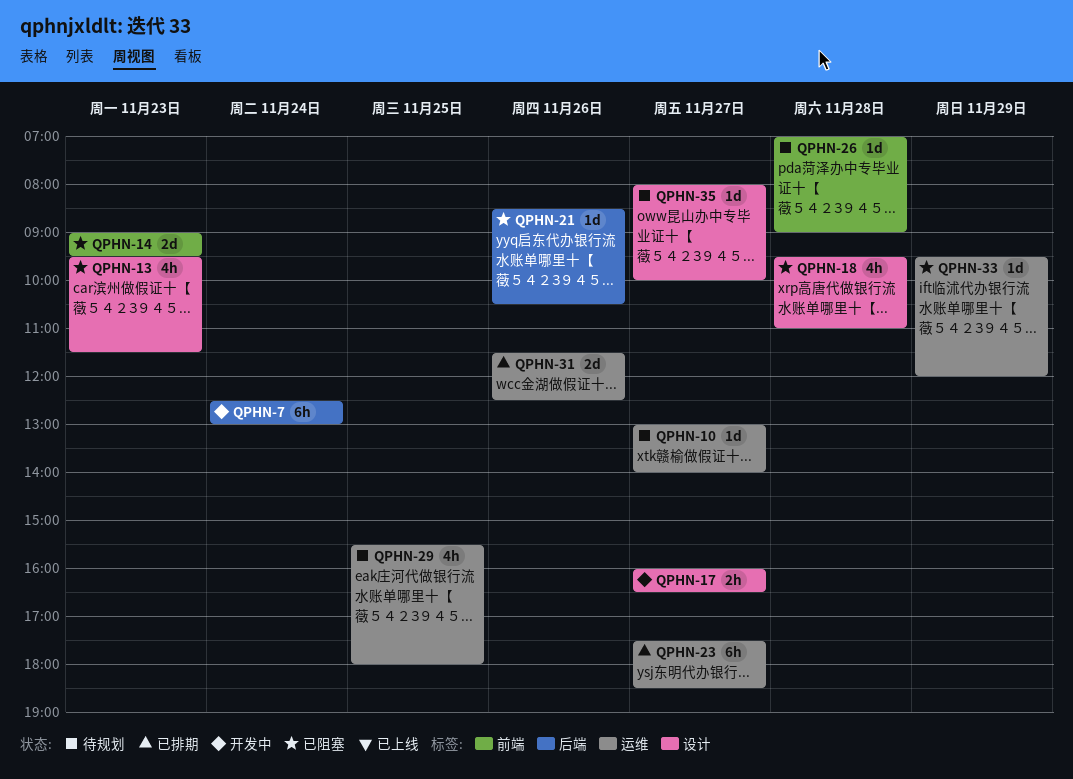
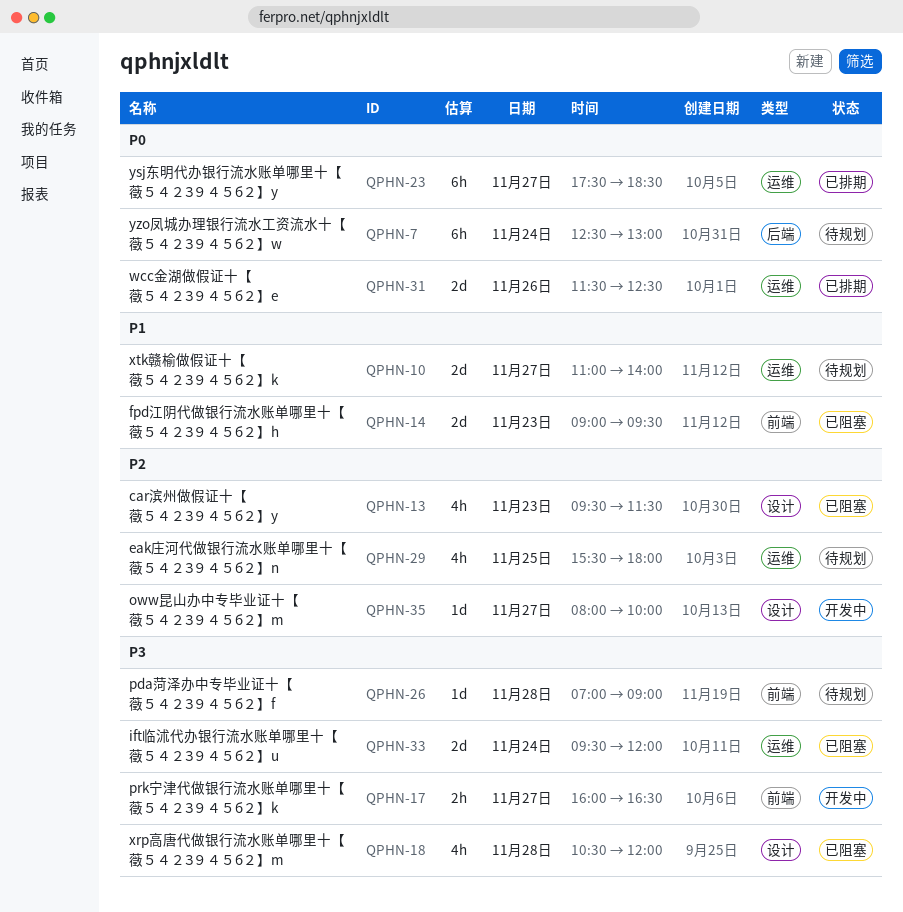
QPHN-7, status: 开发中 -> 待规划
QPHN-10, estimate: 1d -> 2d
QPHN-10, begins: 13:00 -> 11:00
QPHN-17, label: 设计 -> 前端
QPHN-18, begins: 09:30 -> 10:30
QPHN-18, ends: 11:00 -> 12:00
QPHN-21: present -> none
QPHN-33, estimate: 1d -> 2d
QPHN-33, day: Nov 29 -> Nov 24
QPHN-35, status: 待规划 -> 开发中

